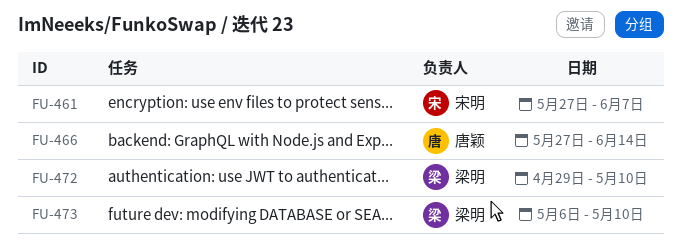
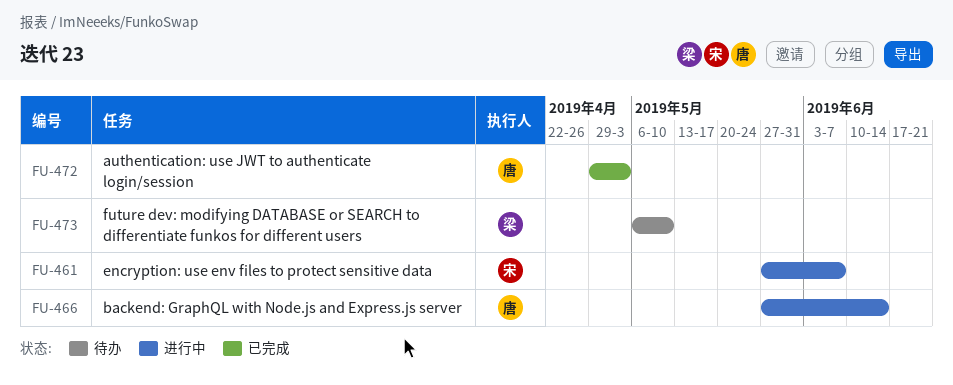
FU-472, owner: 梁明 -> 唐颖
FU-472, due: May 10 -> May 3

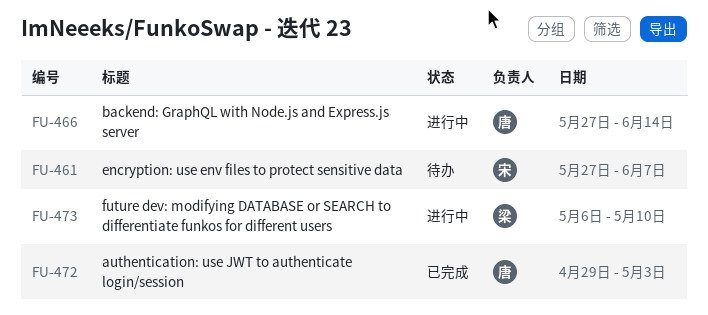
FU-461, status: 进行中 -> 待办
FU-473, status: 待办 -> 进行中

